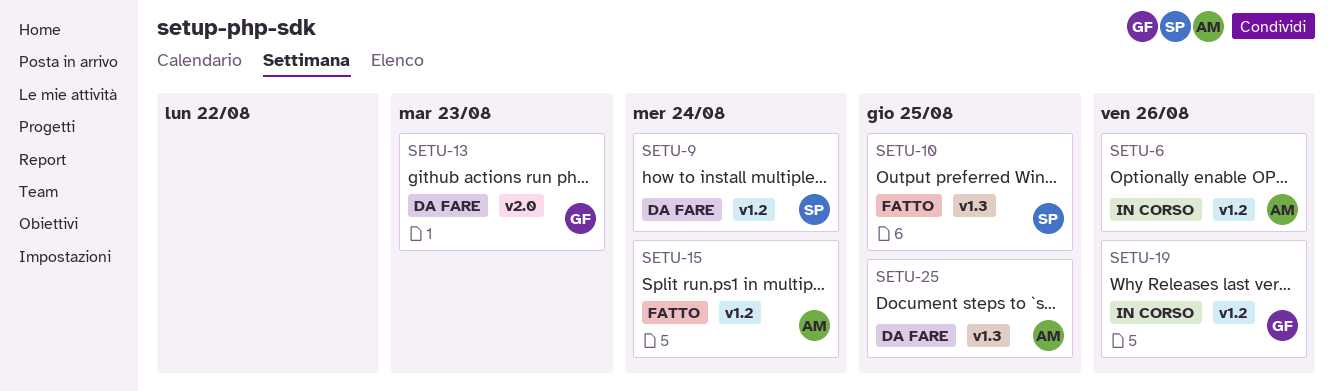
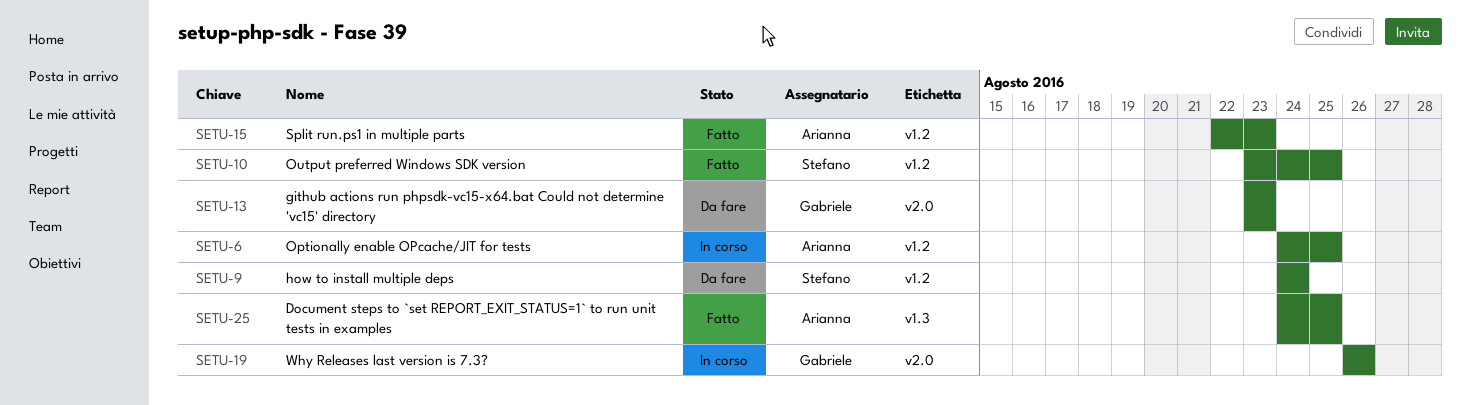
SETU-6, due: Aug 26 -> Aug 25
SETU-10, label: v1.3 -> v1.2
SETU-15, due: Aug 24 -> Aug 23
SETU-19, label: v1.2 -> v2.0
SETU-25, status: Da fare -> Fatto

